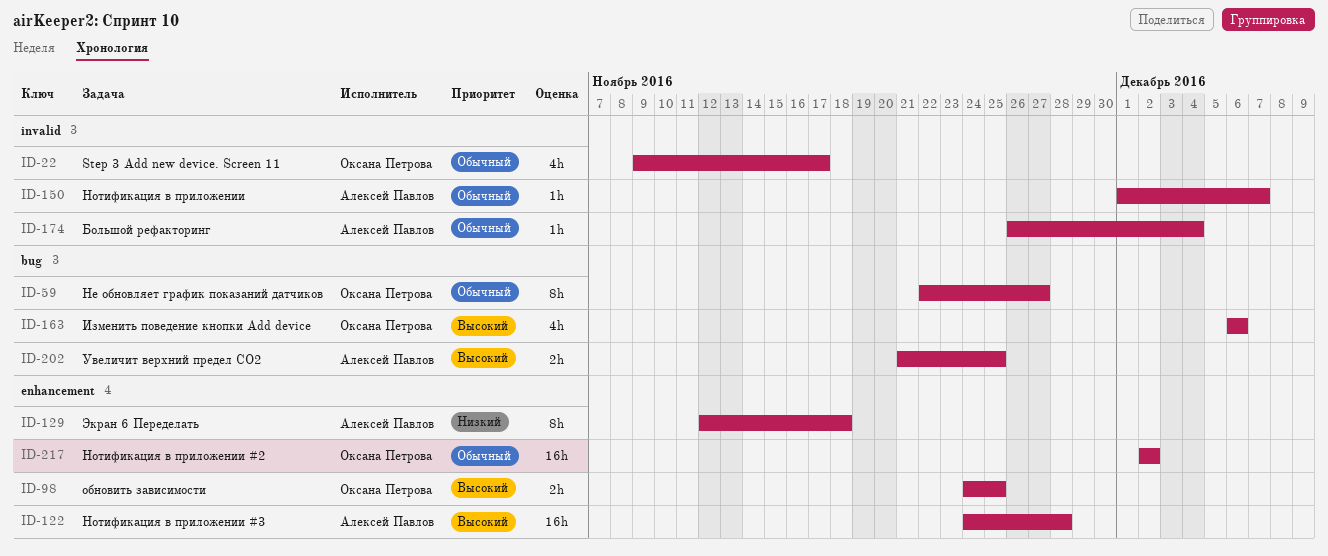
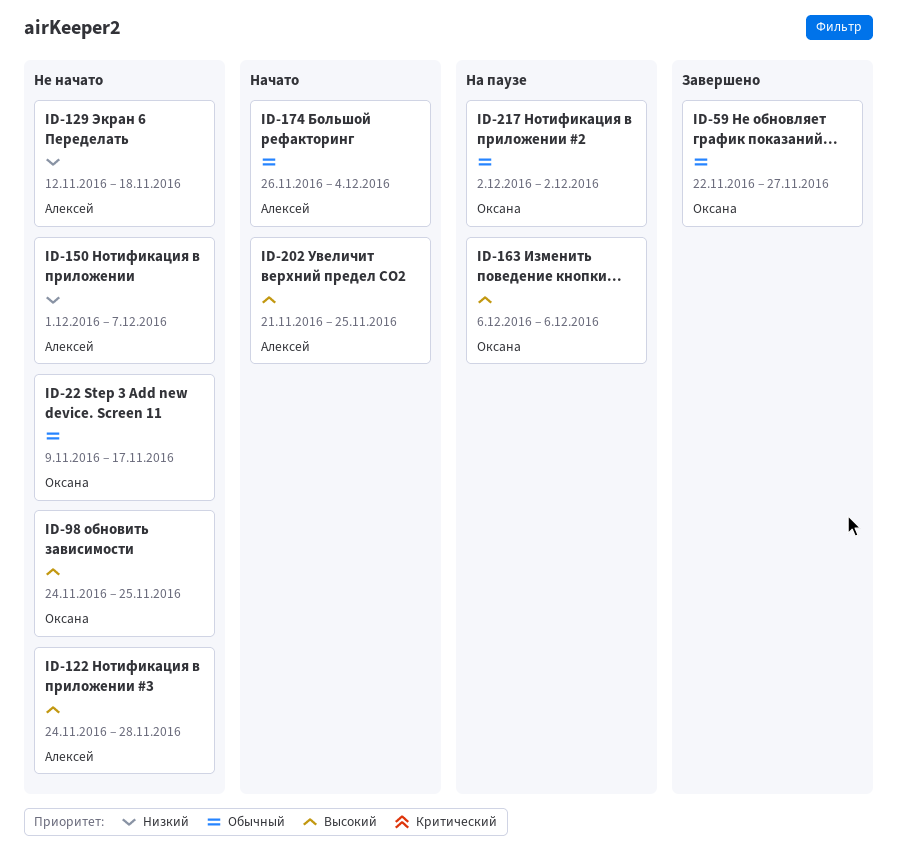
ID-150, priority: Обычный -> Низкий

